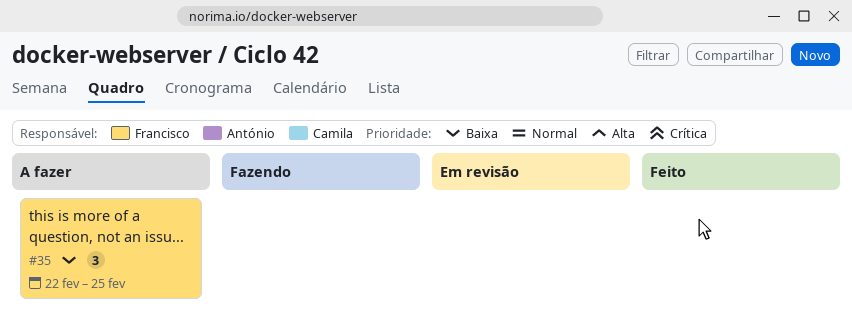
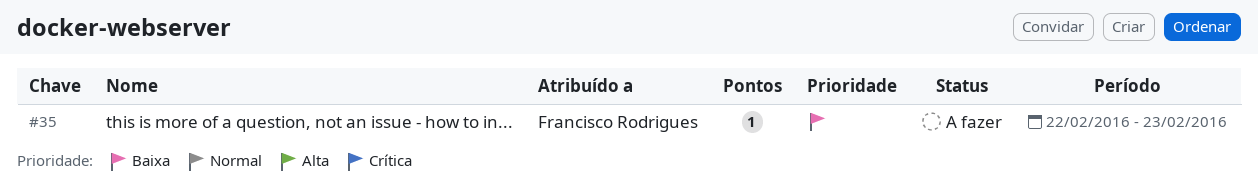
#35, estimate: 3 -> 1
#35, due: Feb 25 -> Feb 23

